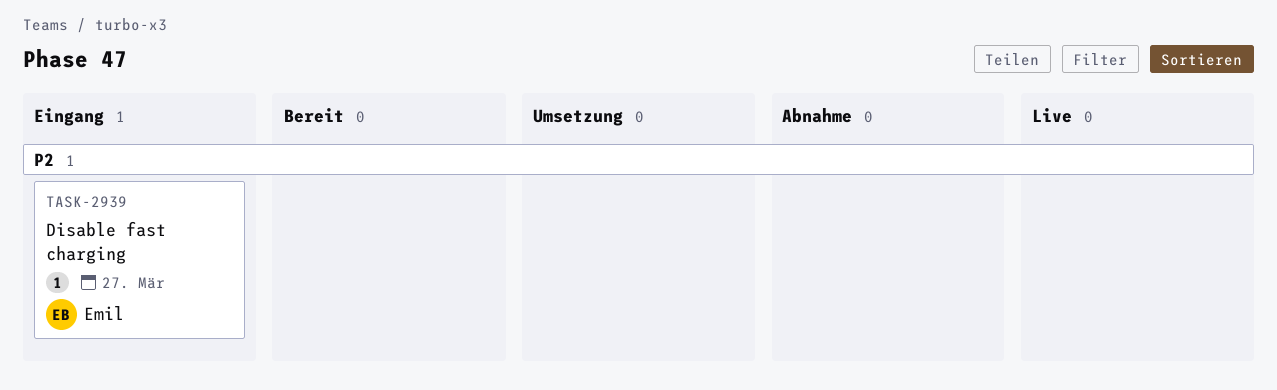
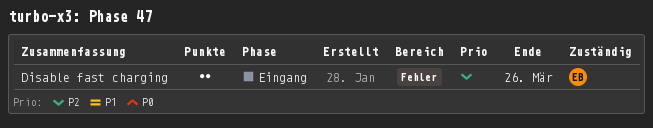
Disable fast charging, estimate: 1 -> 2
Disable fast charging, due: Mar 27 -> Mar 26

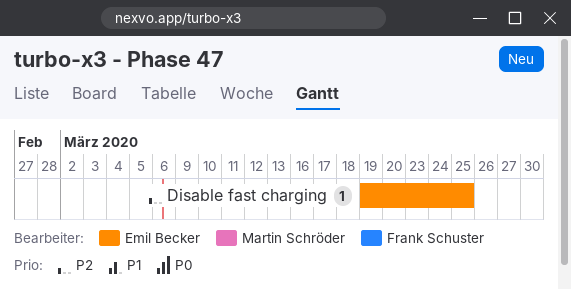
Disable fast charging, estimate: 2 -> 1
Disable fast charging, due: Mar 26 -> Mar 25

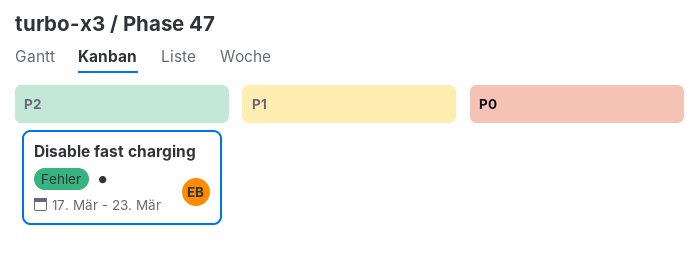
Disable fast charging, start: Mar 19 -> Mar 17
Disable fast charging, due: Mar 25 -> Mar 23

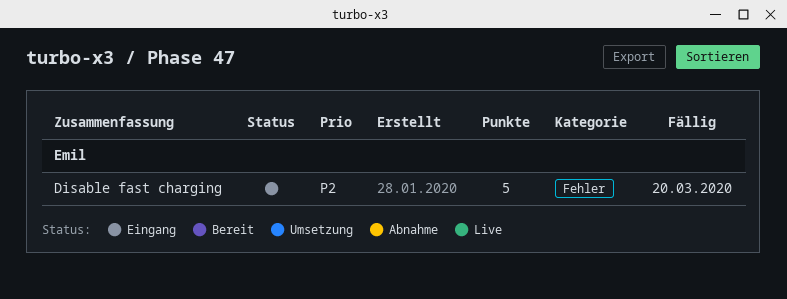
Disable fast charging, estimate: 1 -> 5
Disable fast charging, due: Mar 23 -> Mar 20

